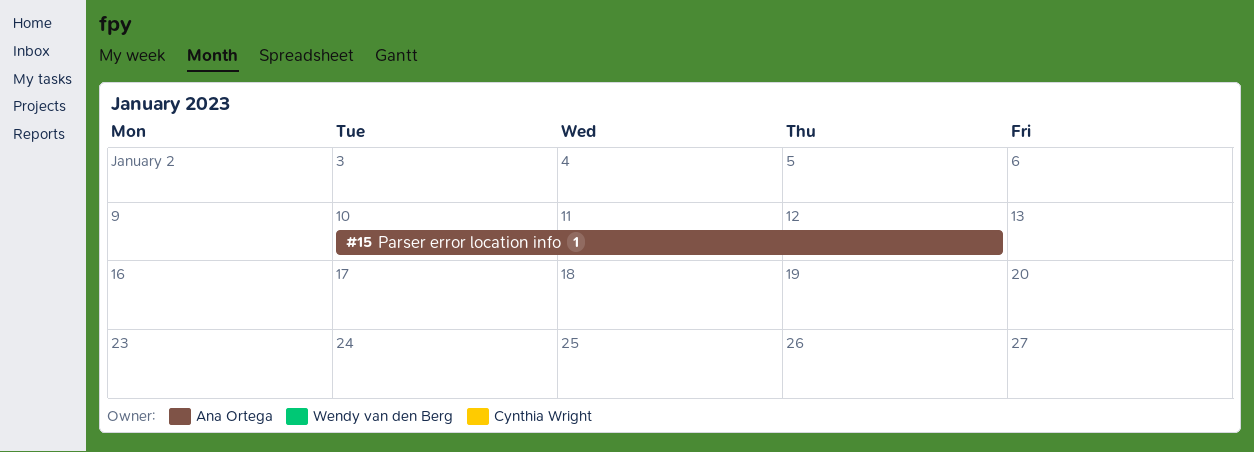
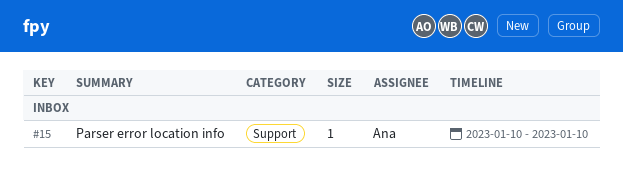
#15, due: Jan 12 -> Jan 10

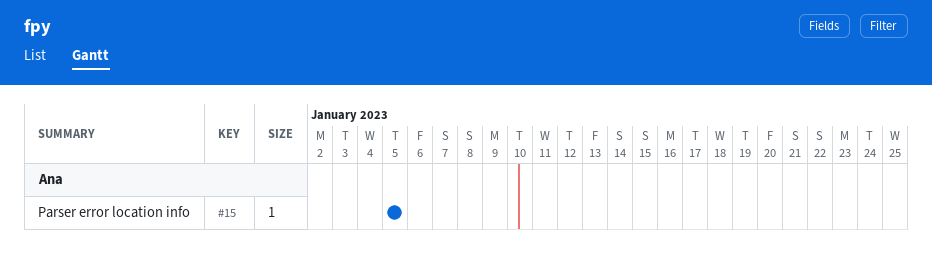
#15, start: Jan 10 -> Jan 5
#15, due: Jan 10 -> Jan 5

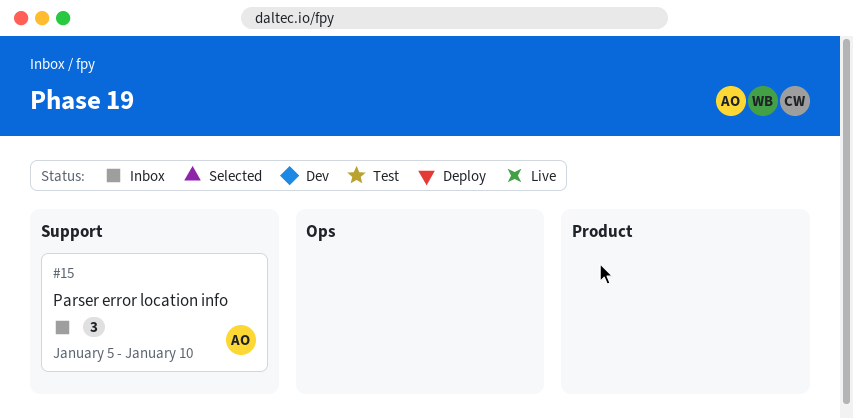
#15, estimate: 1 -> 3
#15, due: Jan 5 -> Jan 10

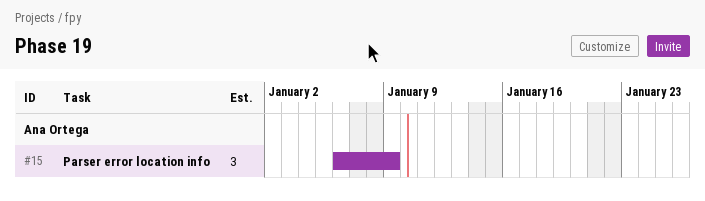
#15, start: Jan 5 -> Jan 6
#15, due: Jan 10 -> Jan 9

